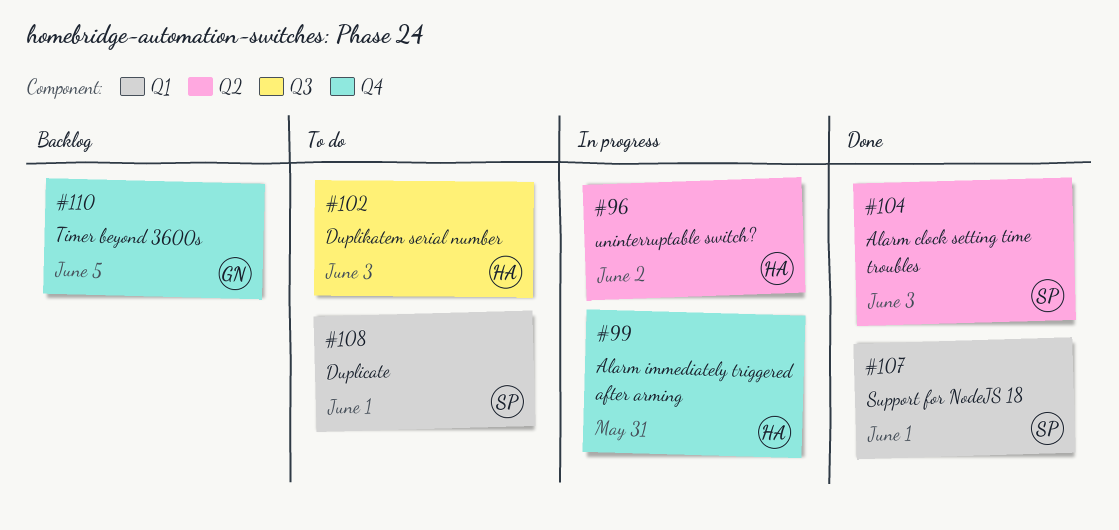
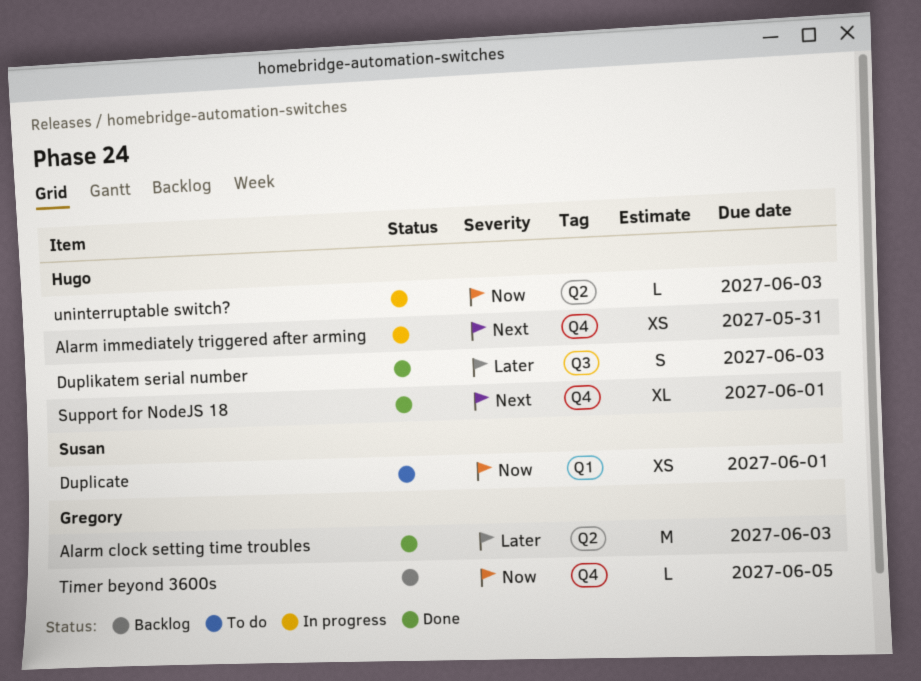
Alarm clock setting time troubles, owner: Susan -> Gregory
Duplikatem serial number, status: To do -> Done
Support for NodeJS 18, owner: Susan -> Hugo
Support for NodeJS 18, label: Q1 -> Q4
uninterruptable switch?, due: Jun 2 -> Jun 3

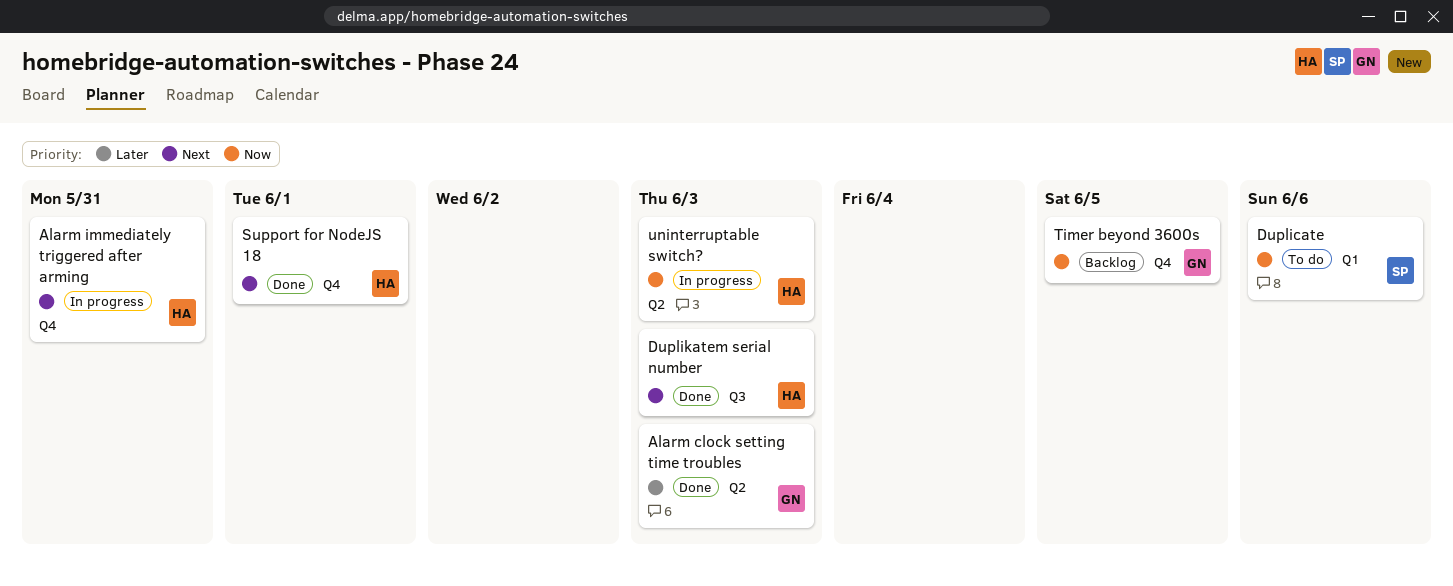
Duplicate, due: Jun 1 -> Jun 6
Duplikatem serial number, priority: Later -> Next

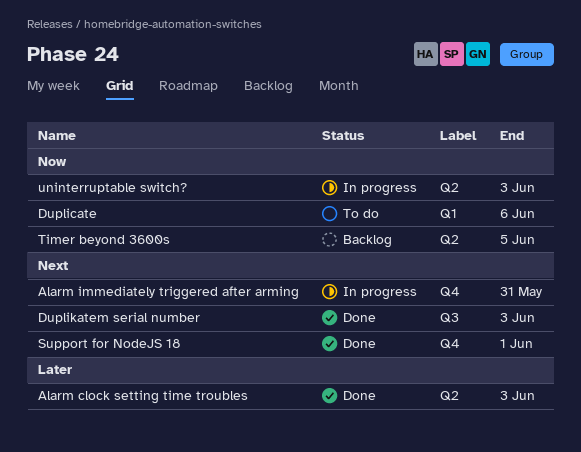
Timer beyond 3600s, label: Q4 -> Q2

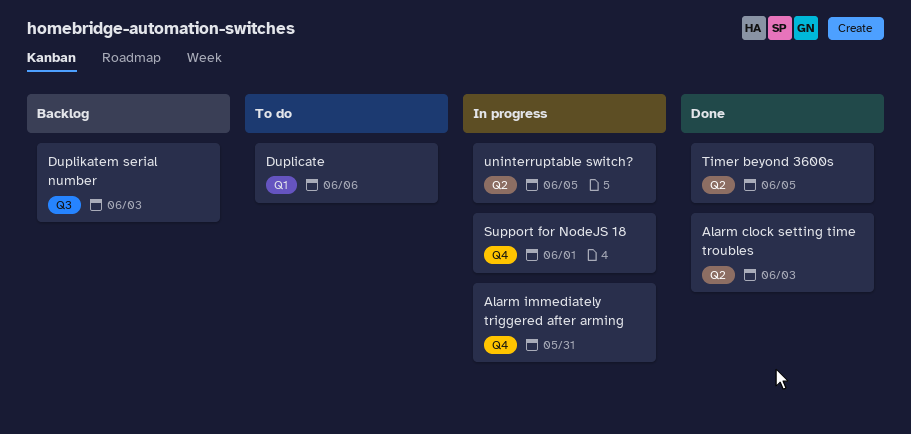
Duplikatem serial number, status: Done -> Backlog
Support for NodeJS 18, status: Done -> In progress
Timer beyond 3600s, status: Backlog -> Done
uninterruptable switch?, due: Jun 3 -> Jun 5

